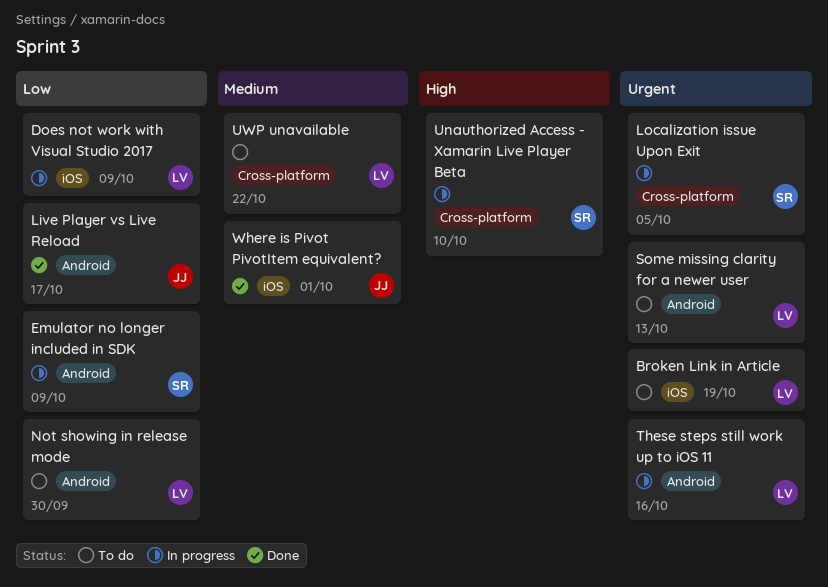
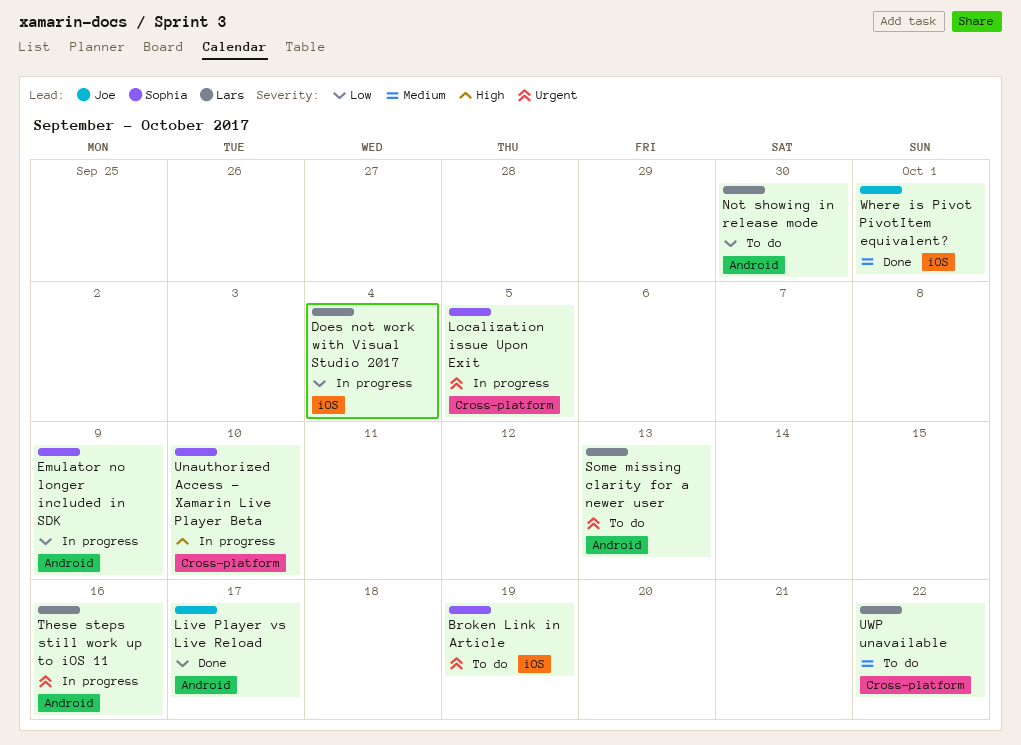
Broken Link in Article, owner: Lars -> Sophia
Does not work with Visual Studio 2017, due: Oct 9 -> Oct 4

